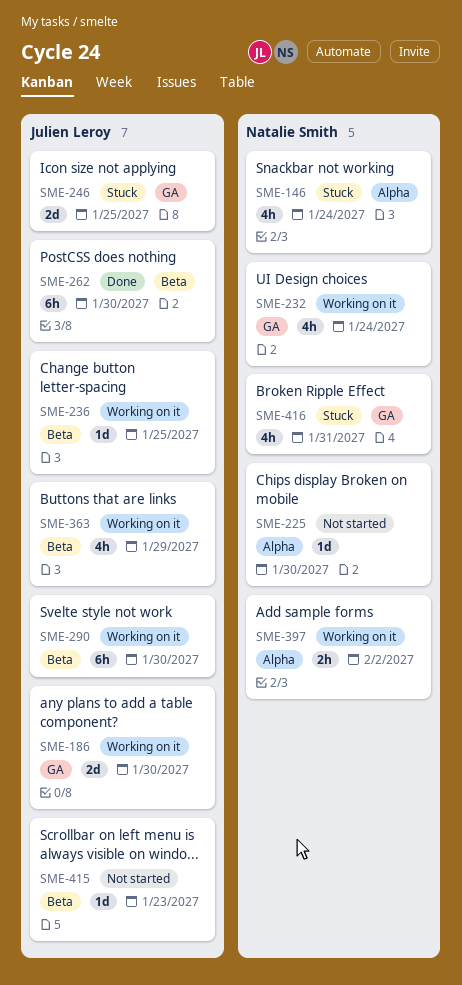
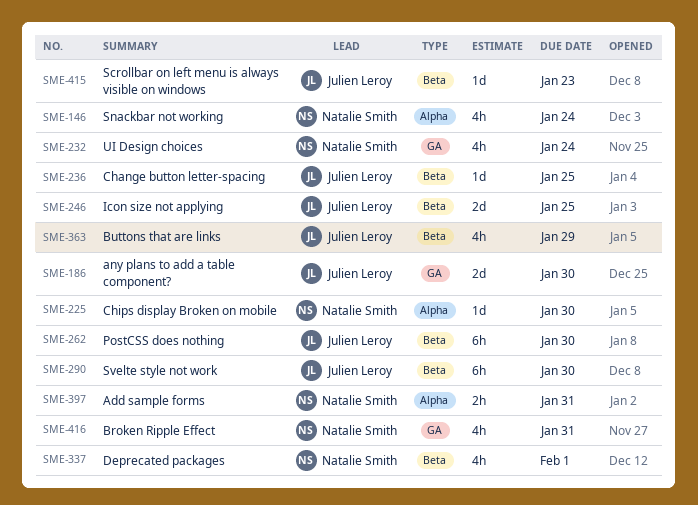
SME-246, label: GA -> Beta
SME-337: none -> present
SME-397, due: Feb 2 -> Jan 31

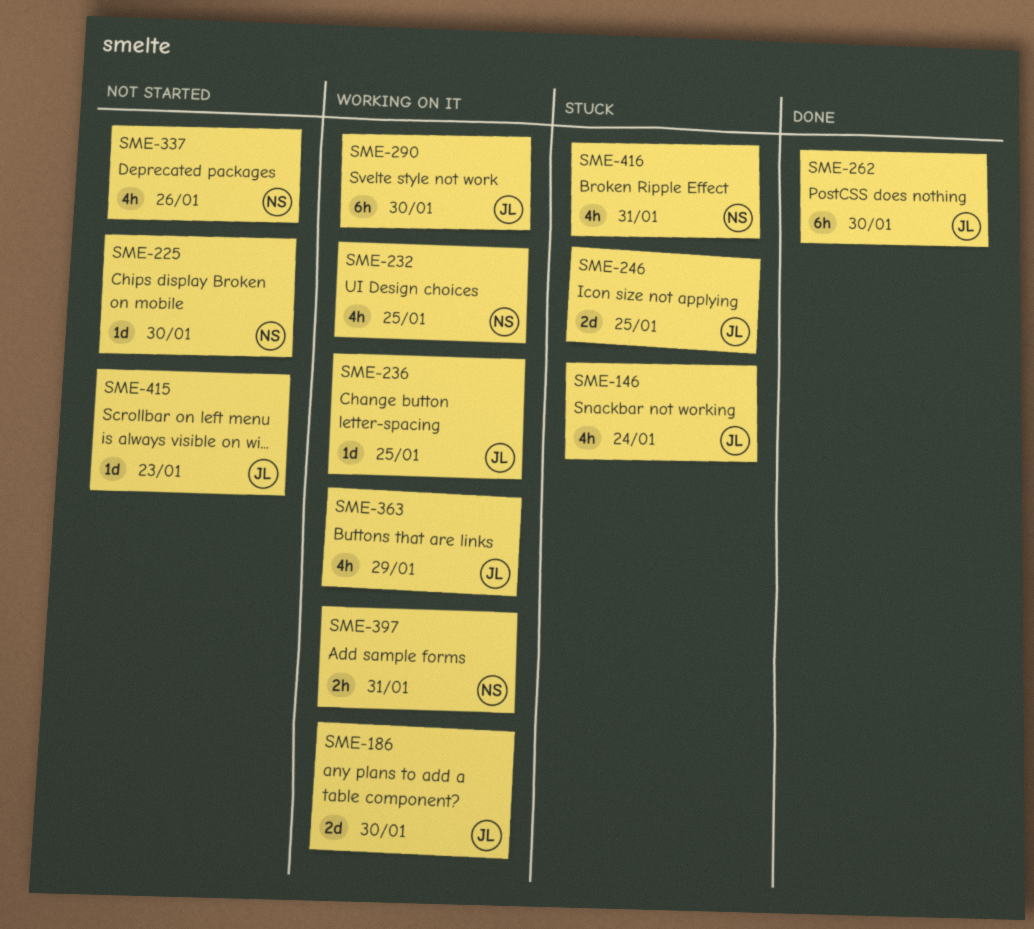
SME-146, owner: Natalie Smith -> Julien Leroy
SME-232, due: Jan 24 -> Jan 25
SME-337, due: Feb 1 -> Jan 26

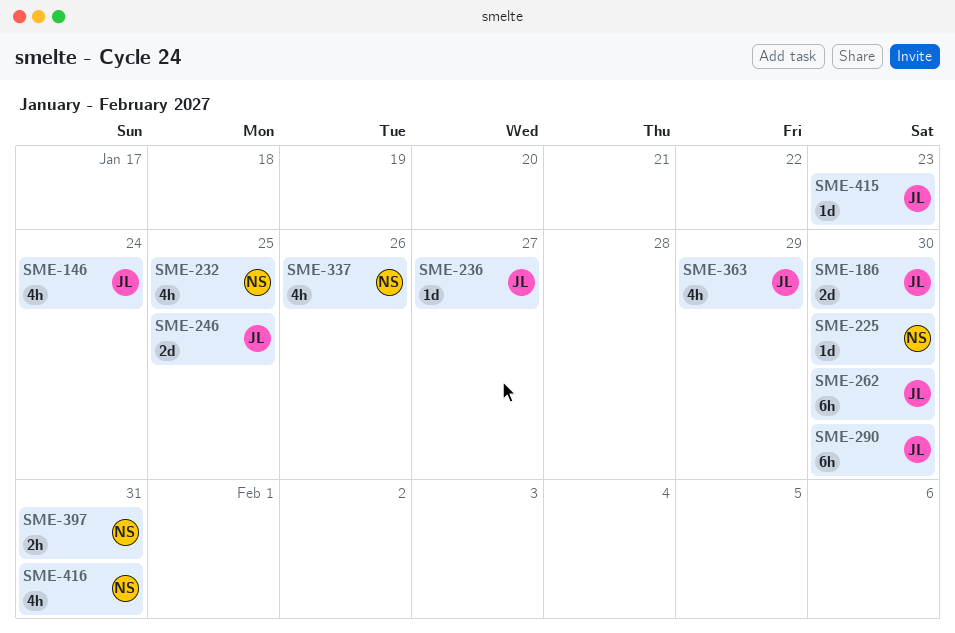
SME-236, due: Jan 25 -> Jan 27

